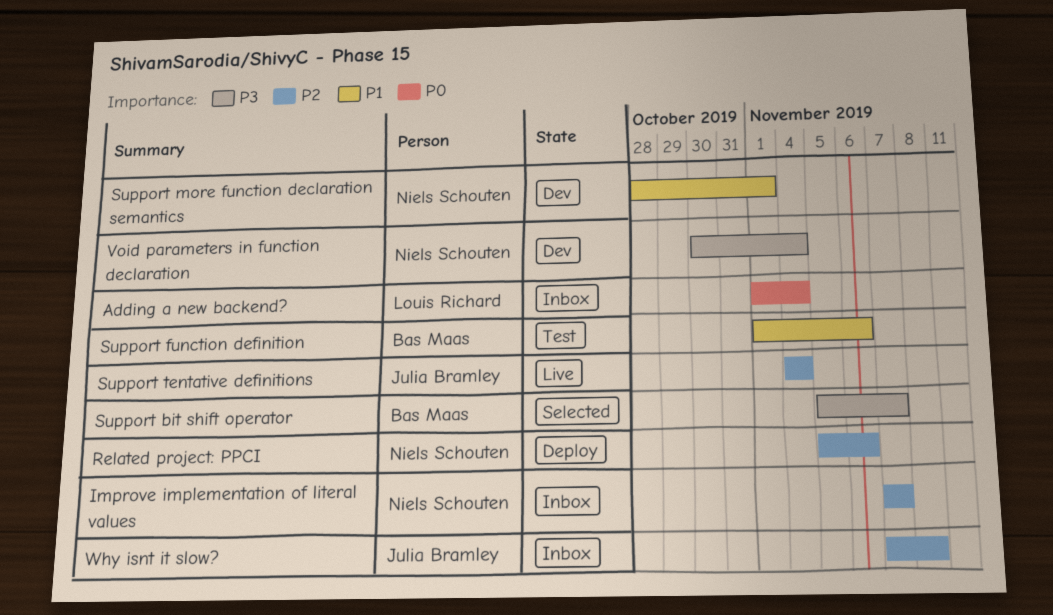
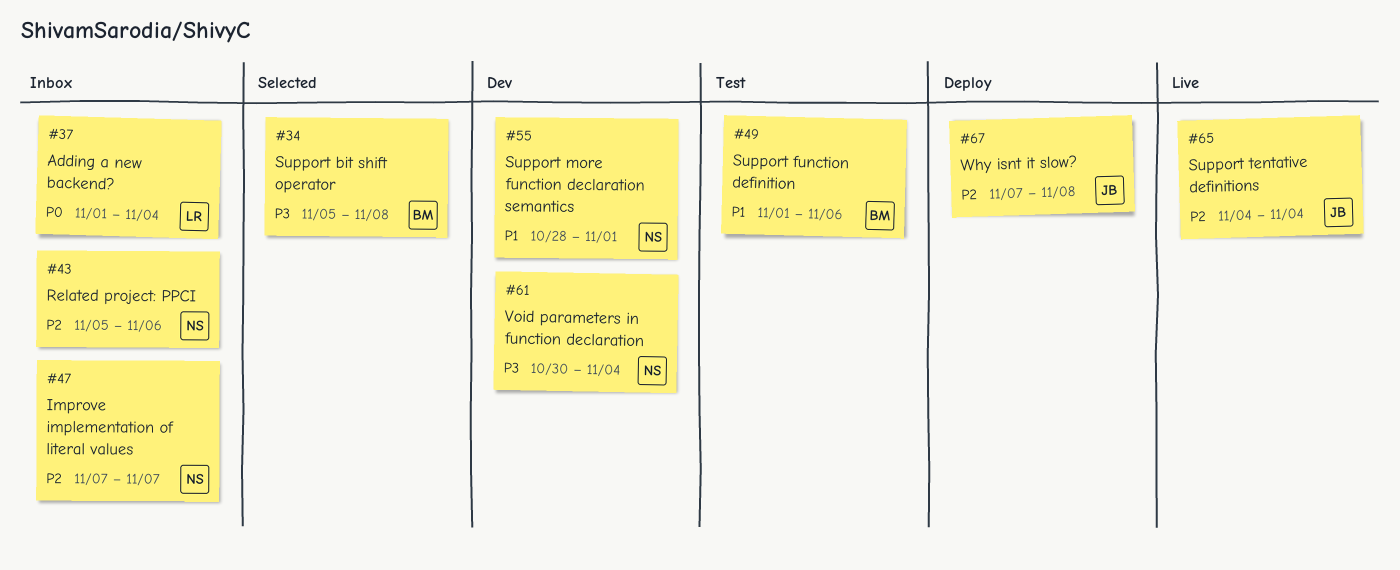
Related project: PPCI, status: Deploy -> Inbox
Support bit shift operator, due: Nov 7 -> Nov 8
Why isnt it slow?, status: Inbox -> Deploy

